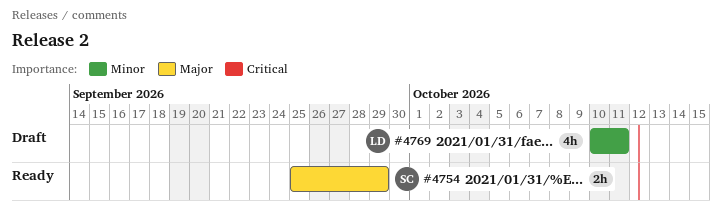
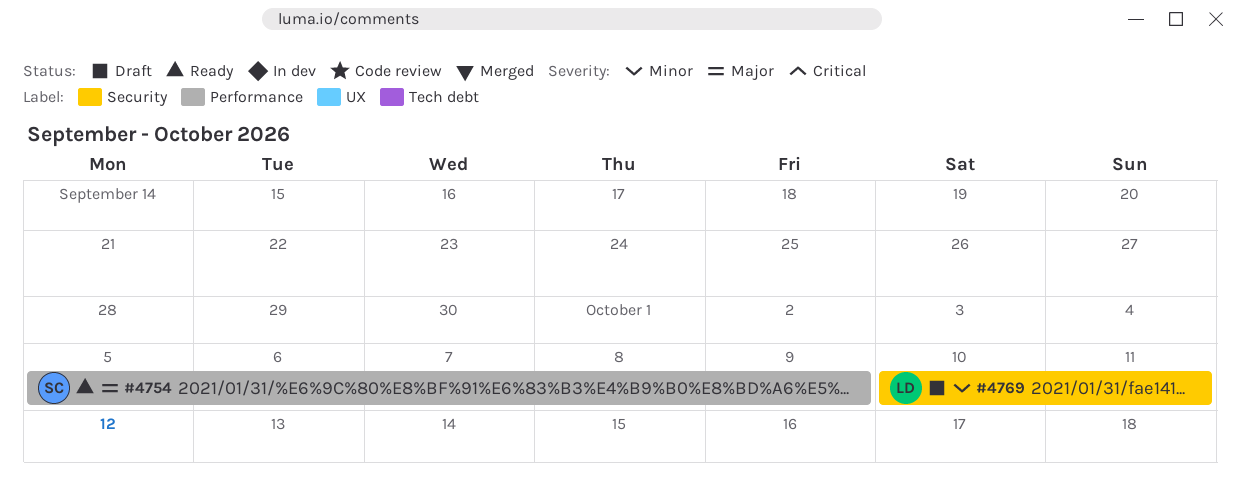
#4754, start: Sep 25 -> Oct 5
#4754, due: Sep 29 -> Oct 9

